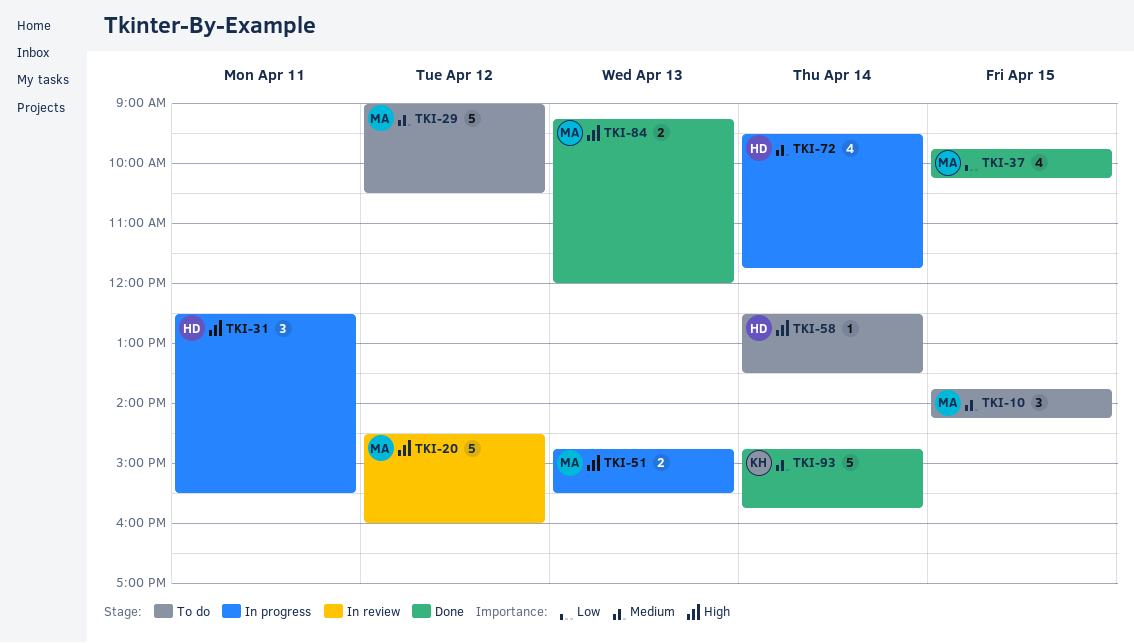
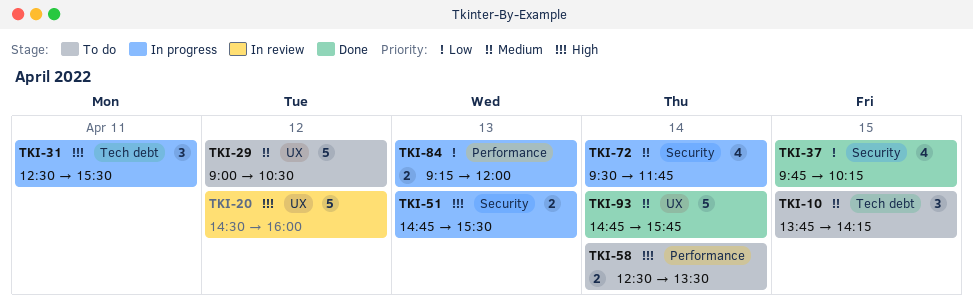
TKI-58, estimate: 1 -> 2
TKI-84, status: Done -> In progress
TKI-84, priority: High -> Low

